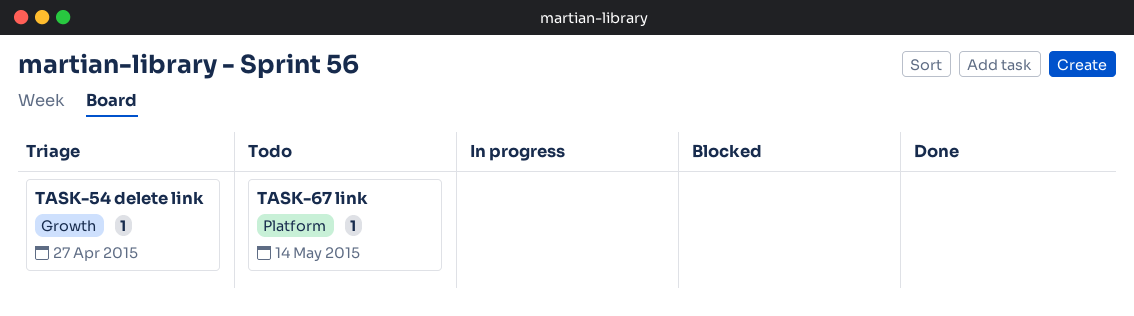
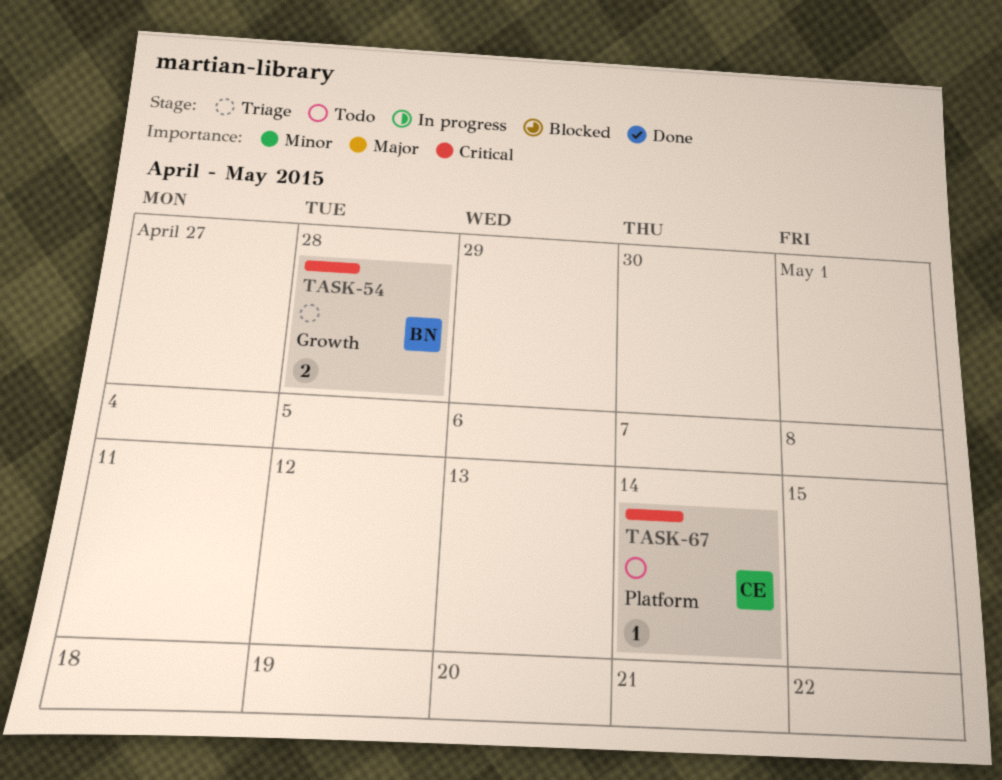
TASK-54, estimate: 1 -> 2
TASK-54, due: Apr 27 -> Apr 28

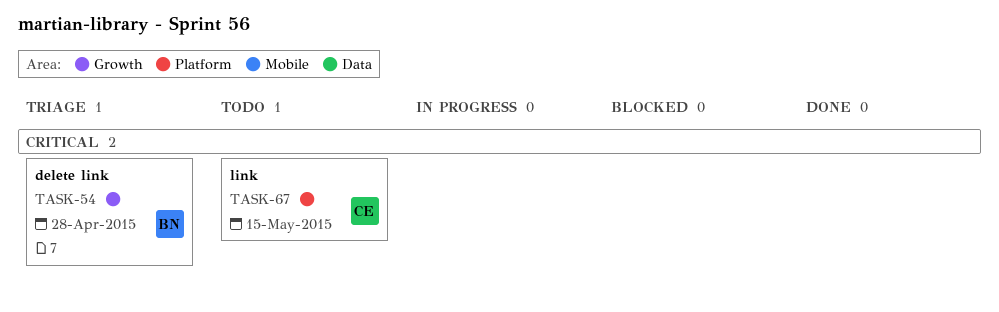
TASK-67, due: May 14 -> May 15

